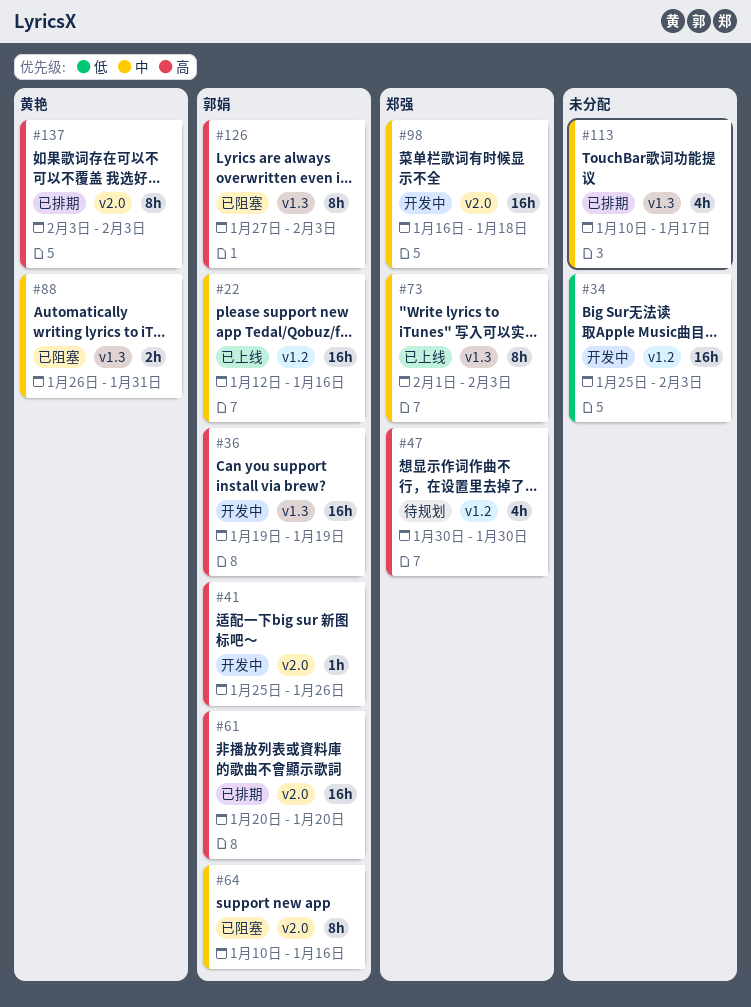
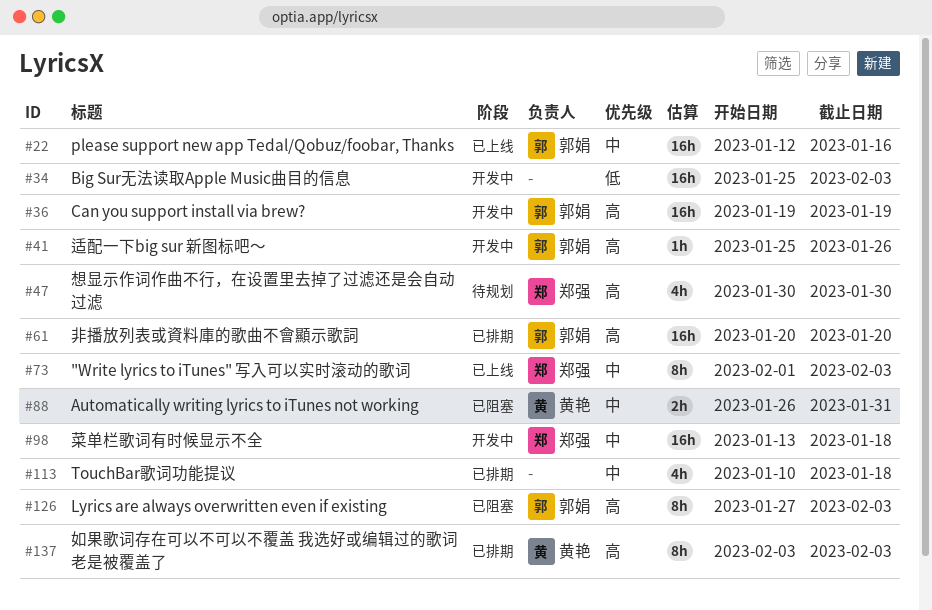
#64: present -> none
#98, start: Jan 16 -> Jan 13
#113, due: Jan 17 -> Jan 18

